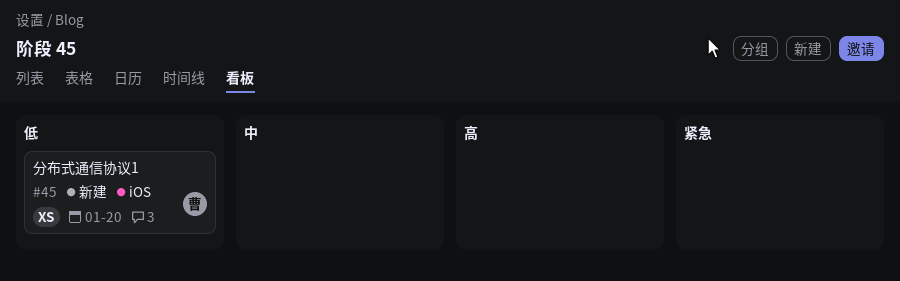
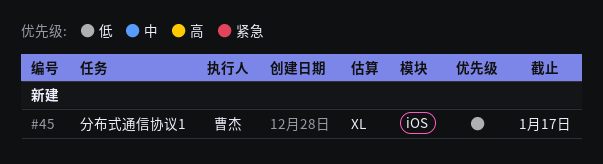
#45, estimate: XS -> XL
#45, due: Jan 20 -> Jan 17

